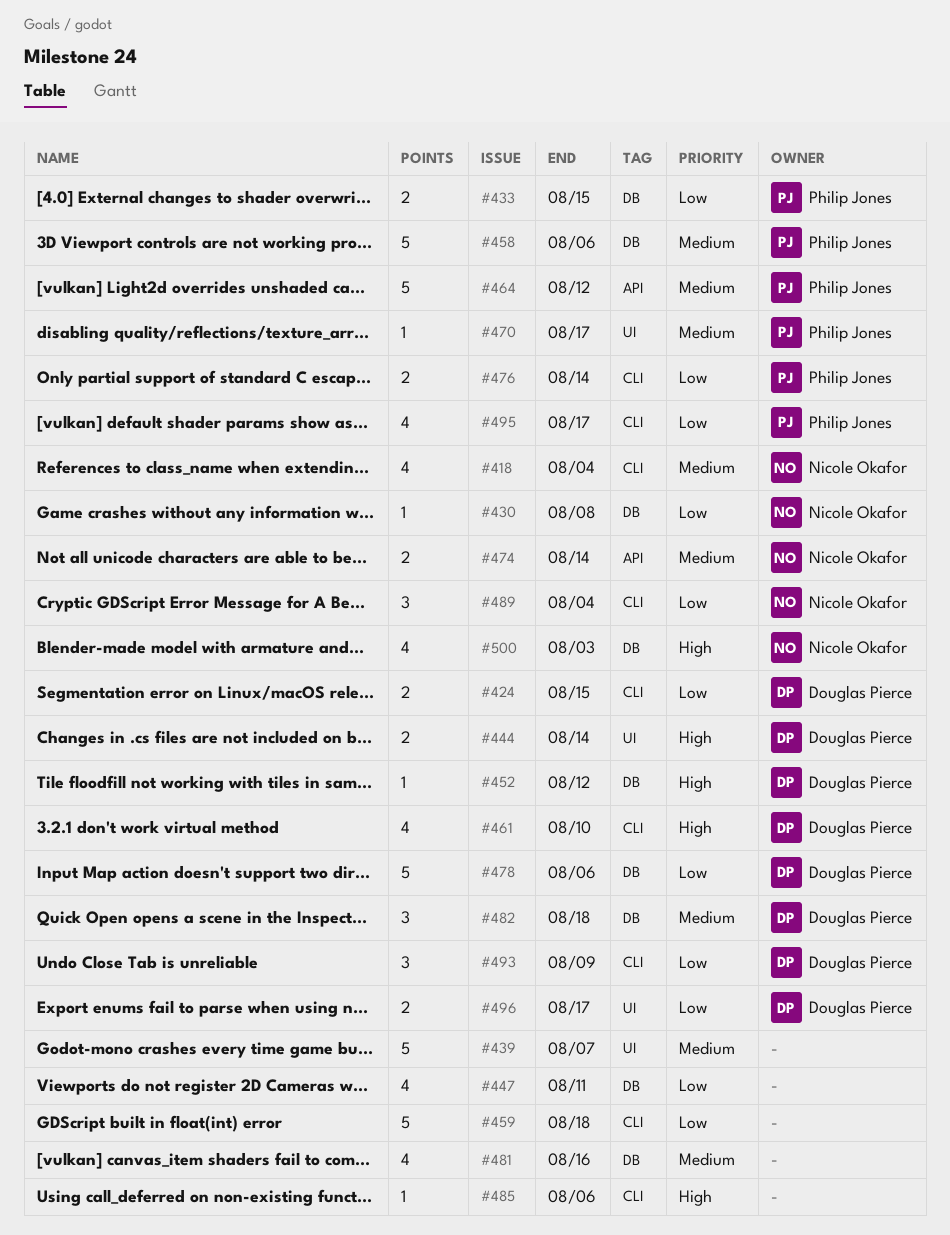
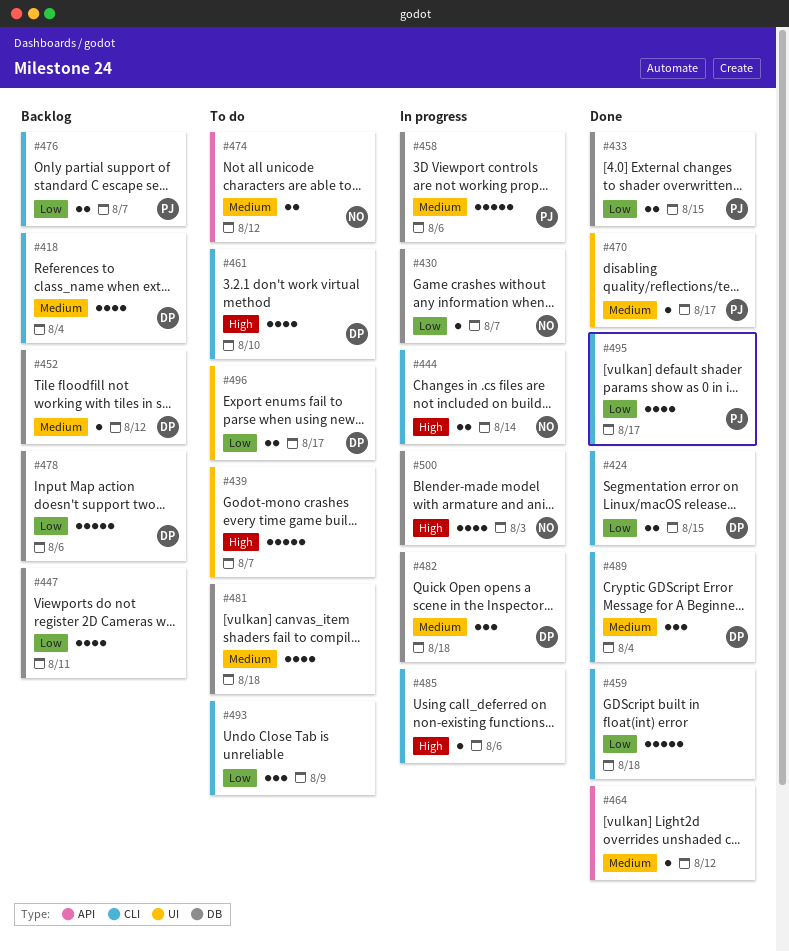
#418, owner: Nicole Okafor -> Douglas Pierce
#430, due: Aug 8 -> Aug 7
#439, priority: Medium -> High
#444, owner: Douglas Pierce -> Nicole Okafor
#444, label: UI -> CLI
#452, priority: High -> Medium
#464, owner: Philip Jones -> none
#464, estimate: 5 -> 1
#474, due: Aug 14 -> Aug 12
#476, due: Aug 14 -> Aug 7
#481, due: Aug 16 -> Aug 18
#489, owner: Nicole Okafor -> Douglas Pierce
#489, priority: Low -> Medium
#493, owner: Douglas Pierce -> none

